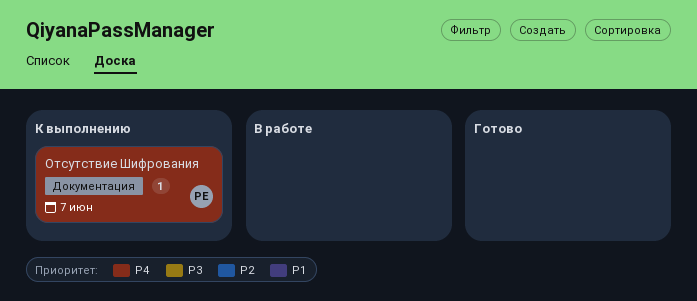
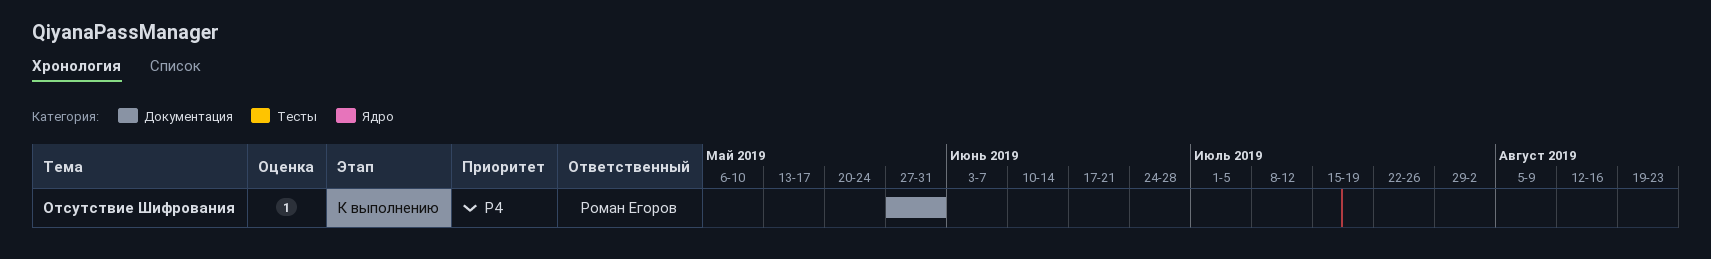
Отсутствие Шифрования, due: Jun 7 -> May 31

